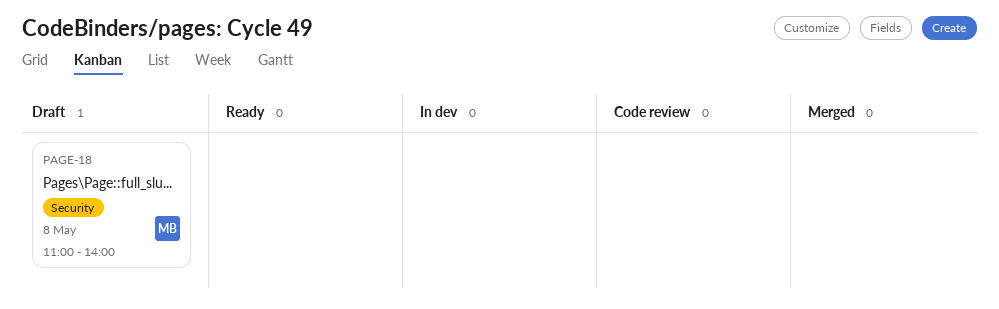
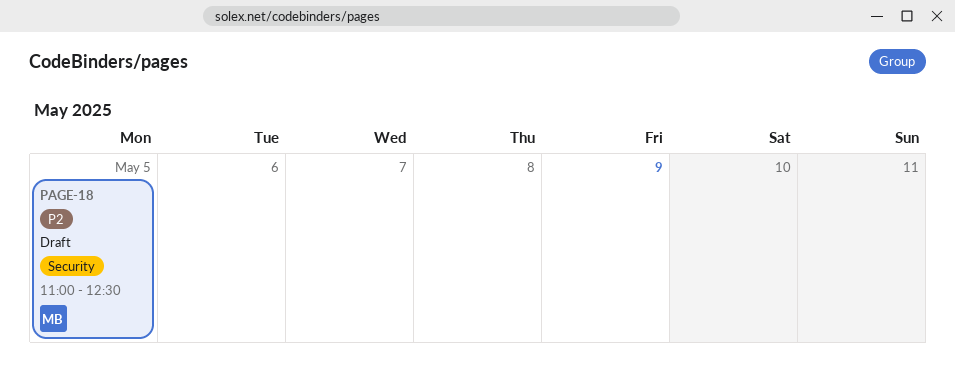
PAGE-18, day: May 8 -> May 5
PAGE-18, ends: 14:00 -> 12:30

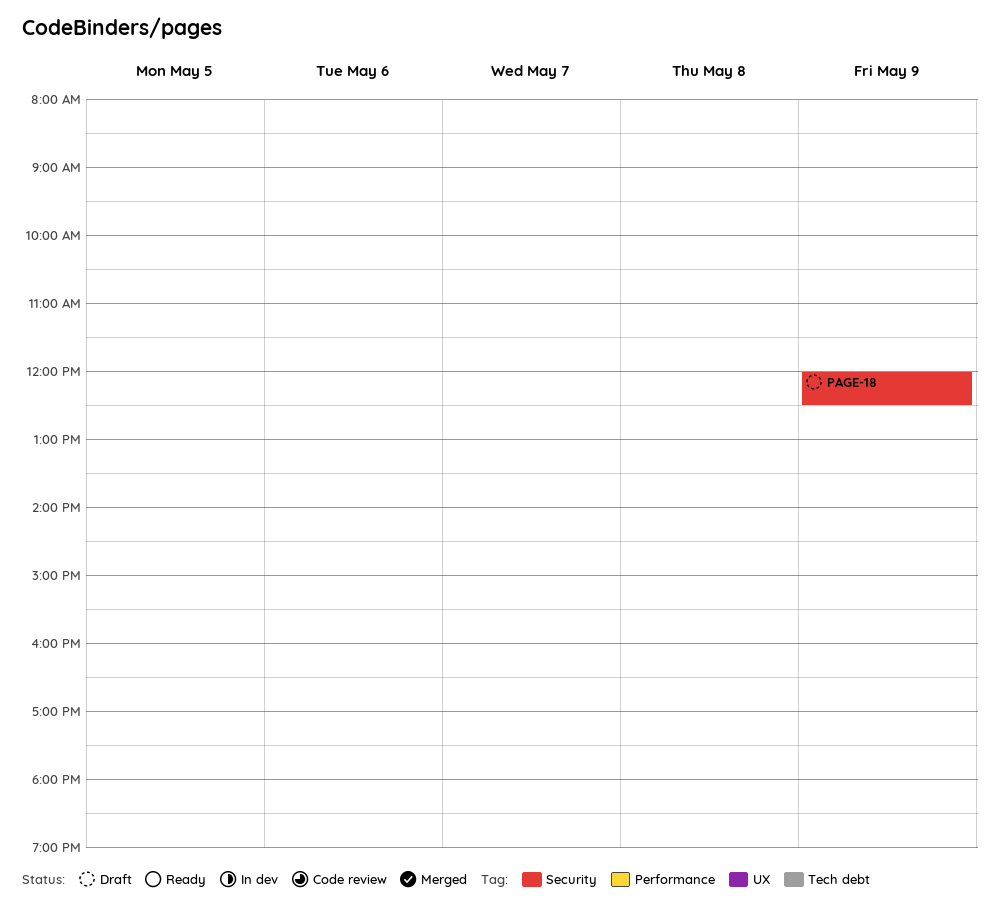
PAGE-18, day: May 5 -> May 9
PAGE-18, begins: 11:00 -> 12:00

